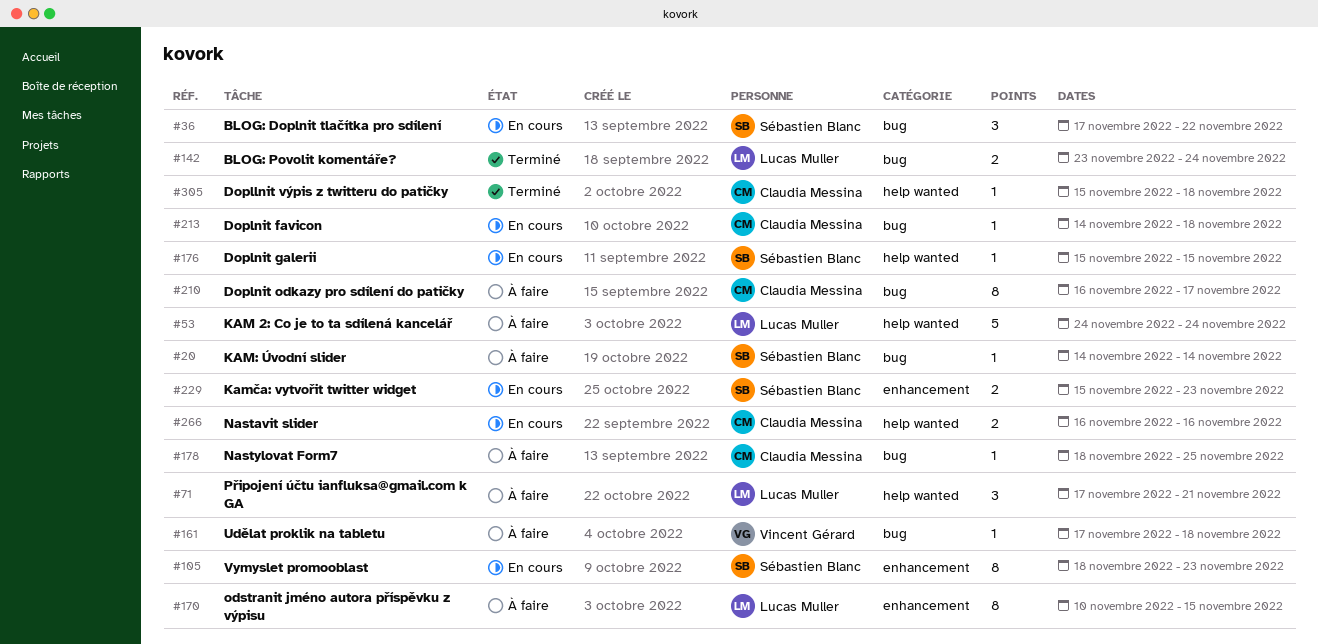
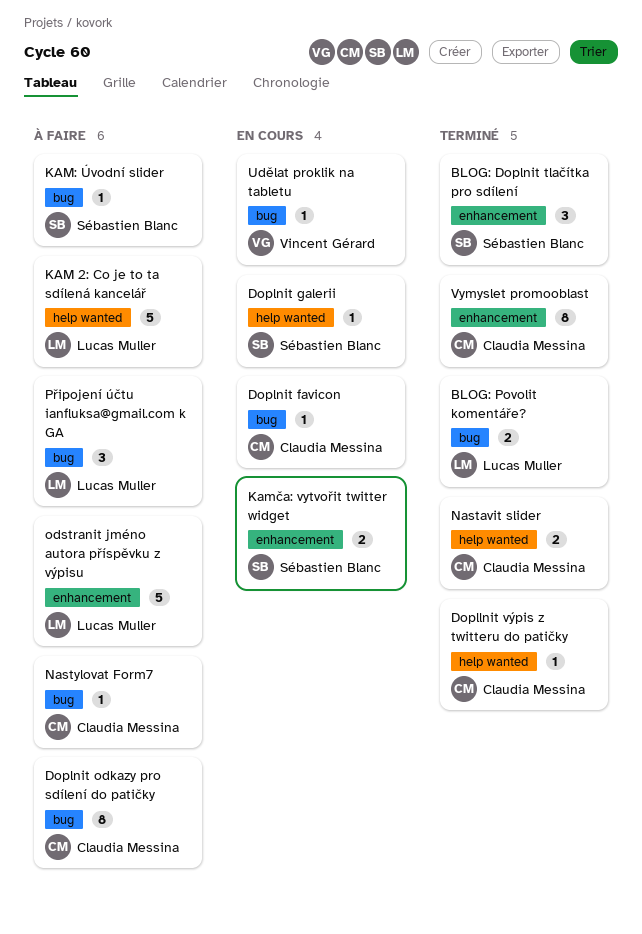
BLOG: Doplnit tlačítka pro sdílení, status: En cours -> Terminé
BLOG: Doplnit tlačítka pro sdílení, label: bug -> enhancement
Nastavit slider, status: En cours -> Terminé
odstranit jméno autora příspěvku z výpisu, estimate: 8 -> 5
Připojení účtu ianfluksa@gmail.com k GA, label: help wanted -> bug
Udělat proklik na tabletu, status: À faire -> En cours
Vymyslet promooblast, status: En cours -> Terminé
Vymyslet promooblast, owner: Sébastien Blanc -> Claudia Messina

